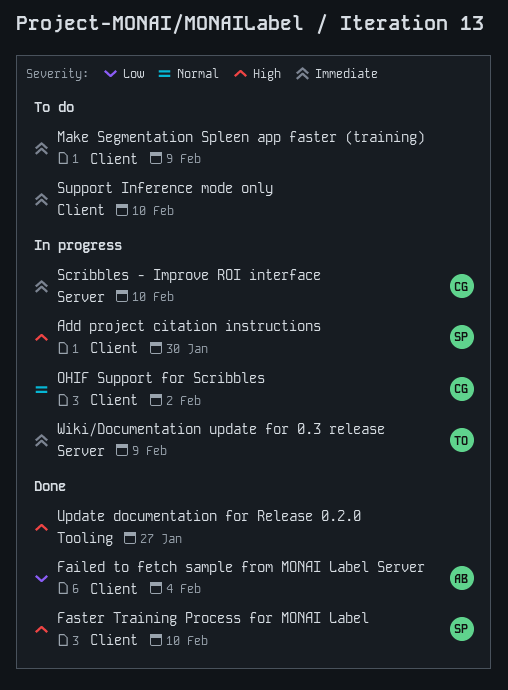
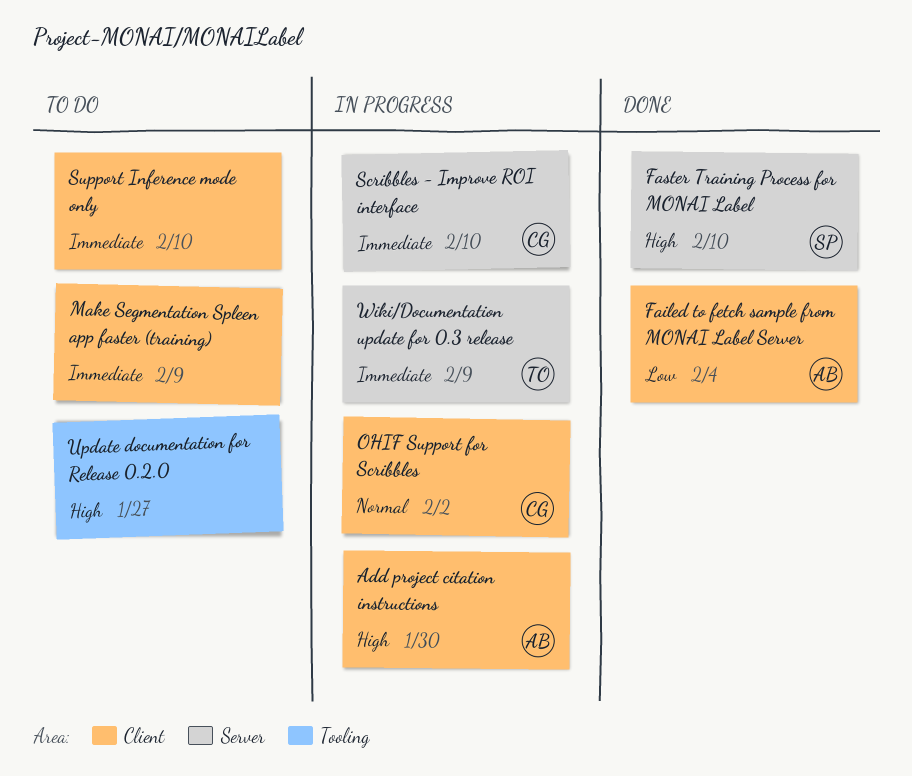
Add project citation instructions, owner: SP -> AB
Faster Training Process for MONAI Label, label: Client -> Server
Update documentation for Release 0.2.0, status: Done -> To do

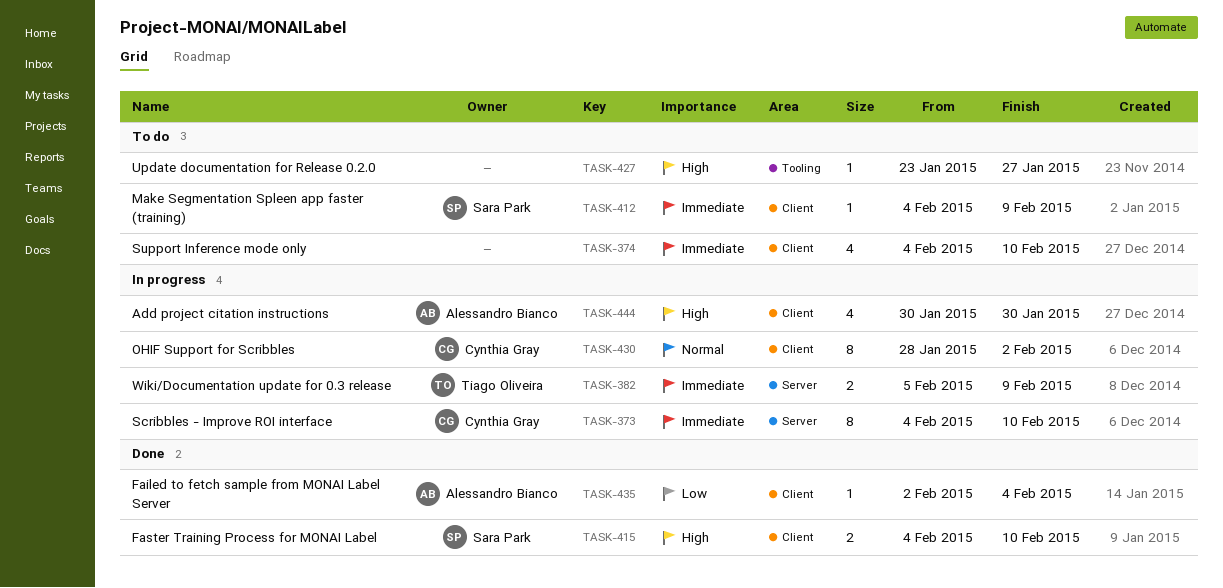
Faster Training Process for MONAI Label, label: Server -> Client
Make Segmentation Spleen app faster (training), owner: none -> Sara Park

